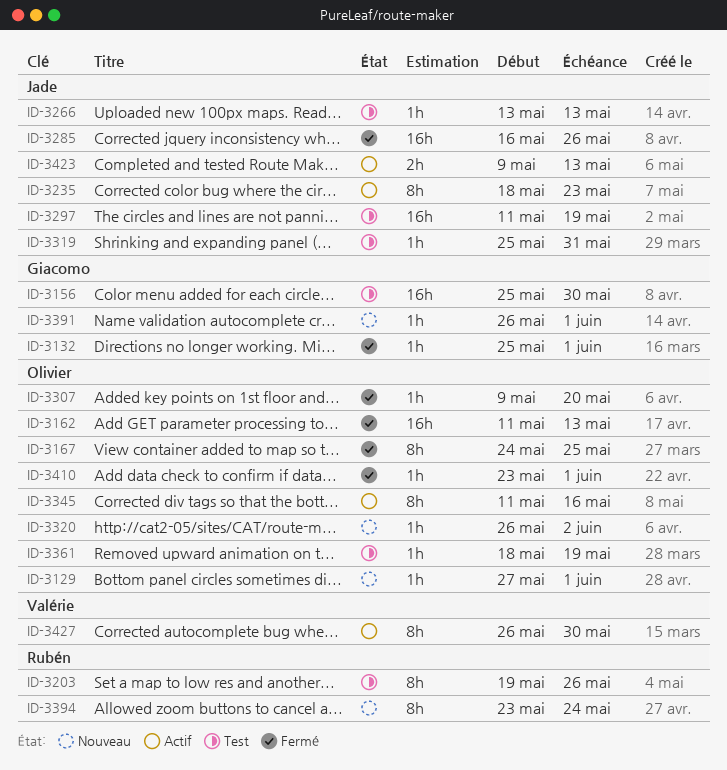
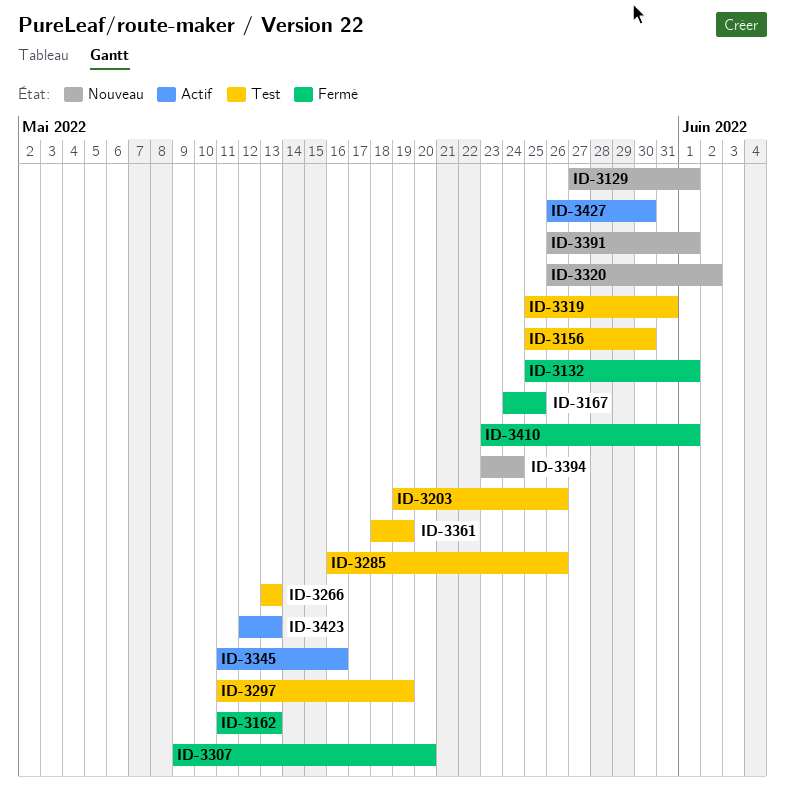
ID-3235: present -> none
ID-3285, status: Fermé -> Test
ID-3423, start: May 9 -> May 12

